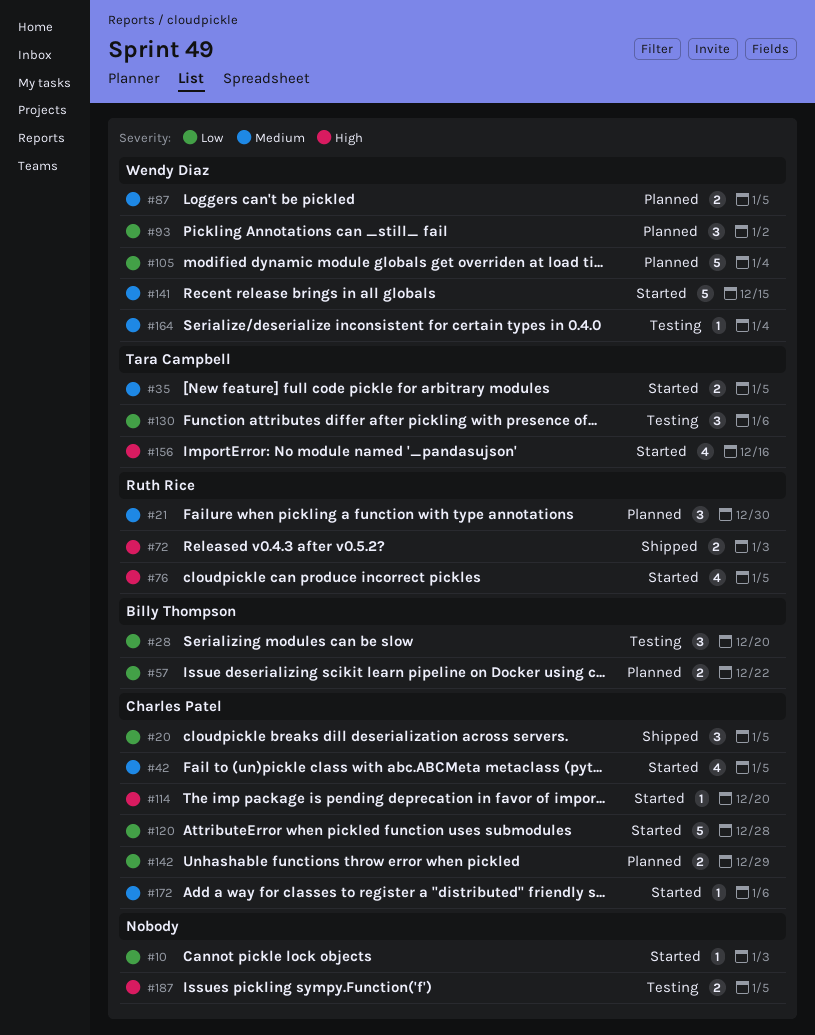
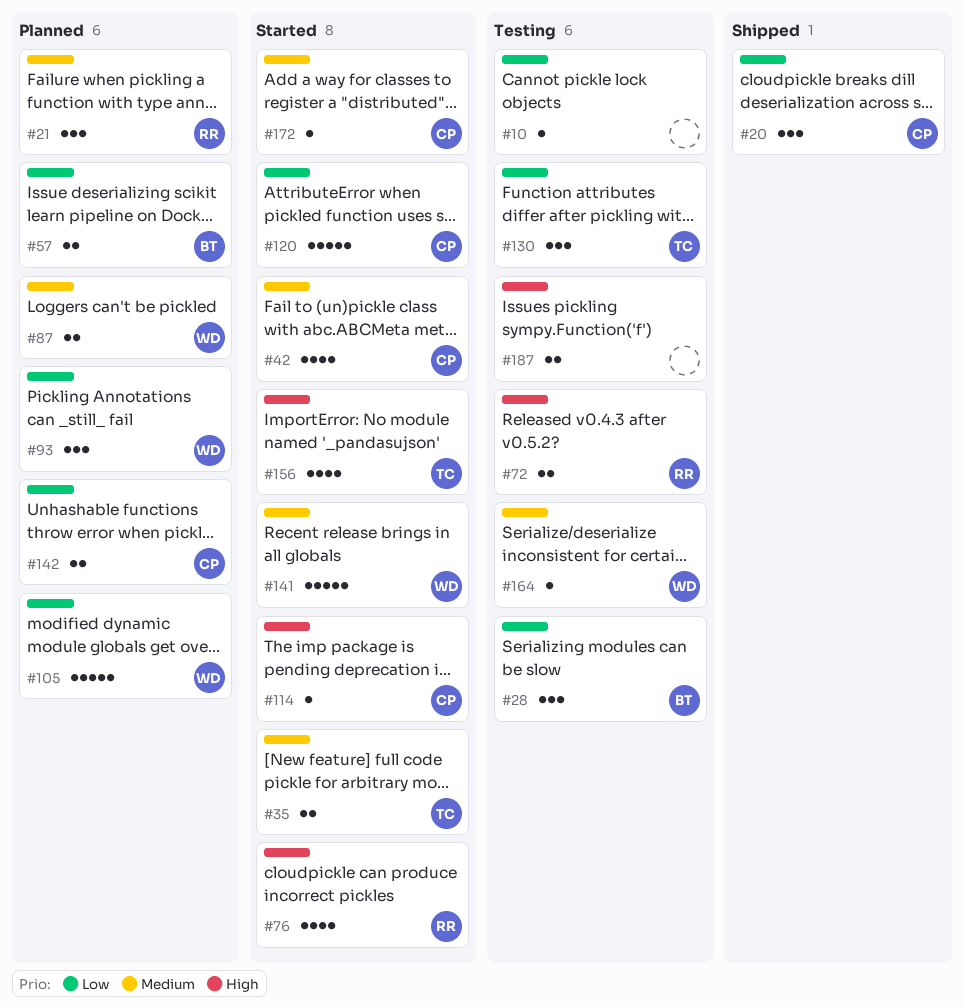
#10, status: Started -> Testing
#72, status: Shipped -> Testing

